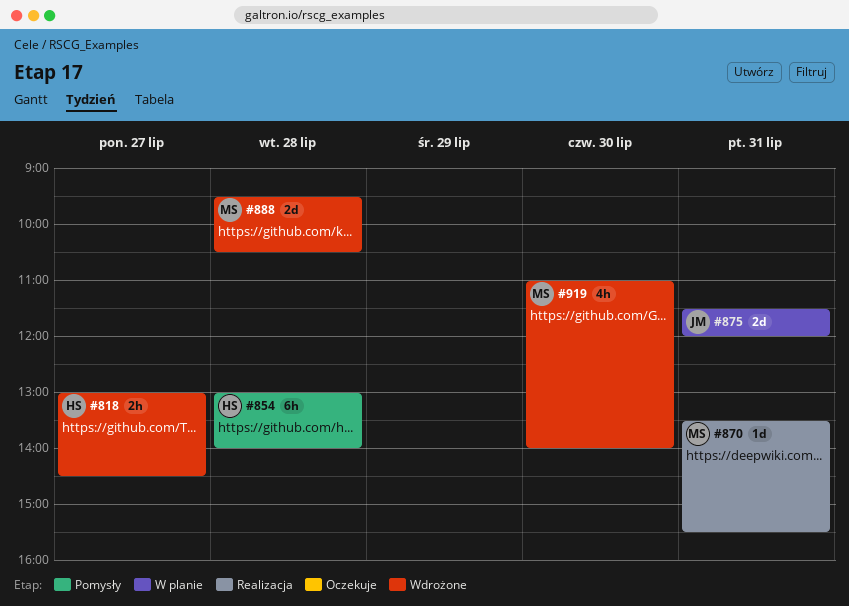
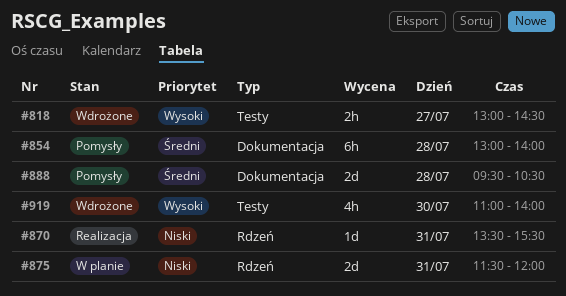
#888, status: Wdrożone -> Pomysły

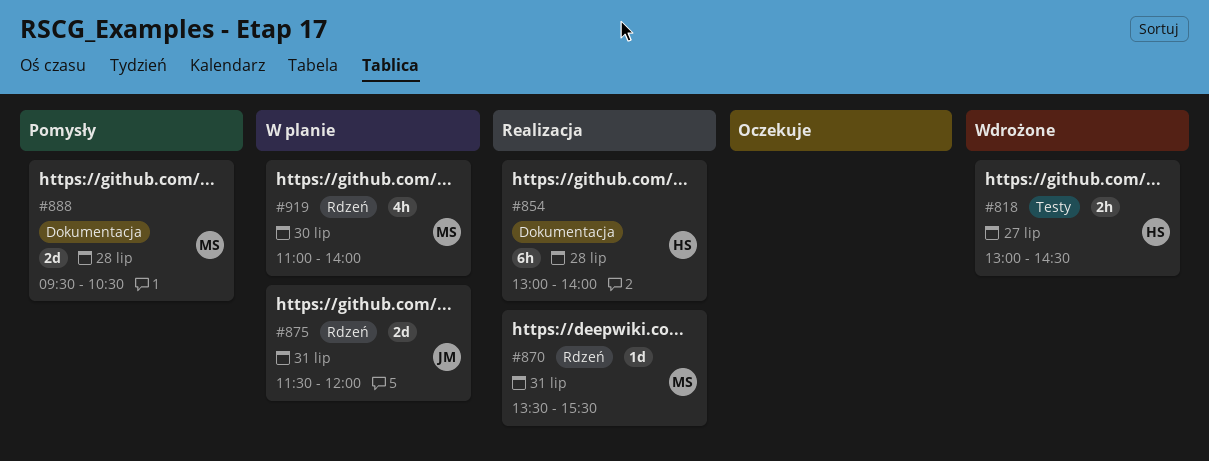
#854, status: Pomysły -> Realizacja
#919, status: Wdrożone -> W planie
#919, label: Testy -> Rdzeń

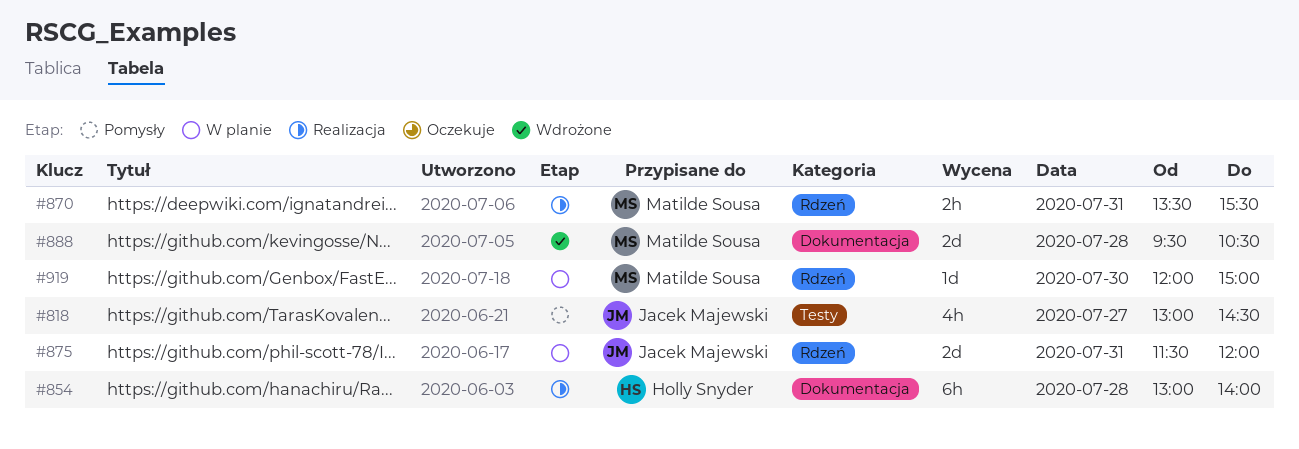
#818, status: Wdrożone -> Pomysły
#818, owner: Holly Snyder -> Jacek Majewski
#818, estimate: 2h -> 4h
#870, estimate: 1d -> 2h
#888, status: Pomysły -> Wdrożone
#919, estimate: 4h -> 1d
#919, begins: 11:00 -> 12:00
#919, ends: 14:00 -> 15:00

